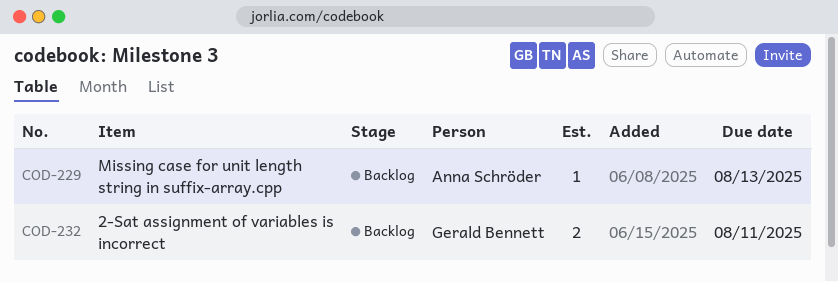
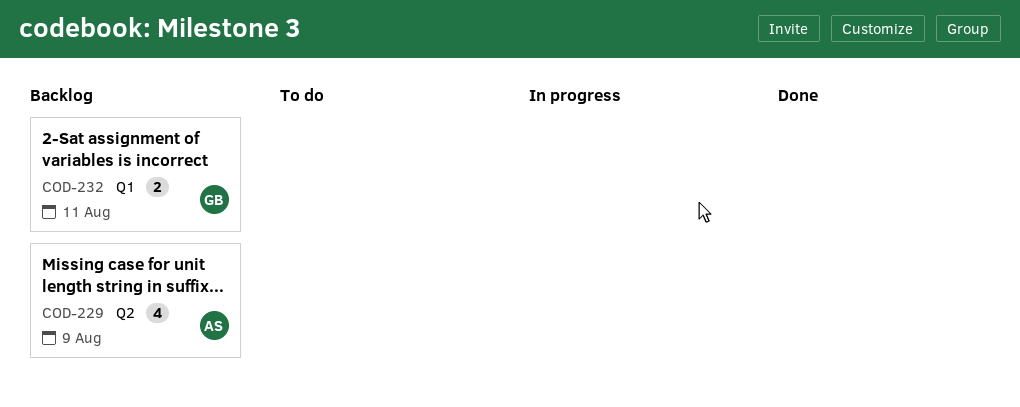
COD-229, estimate: 1 -> 4
COD-229, due: Aug 13 -> Aug 9

